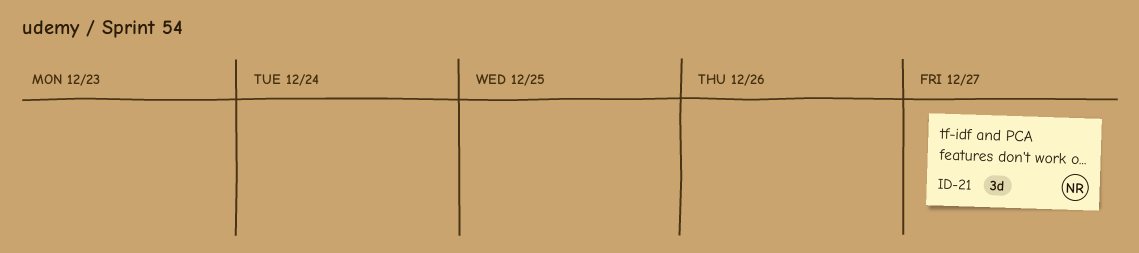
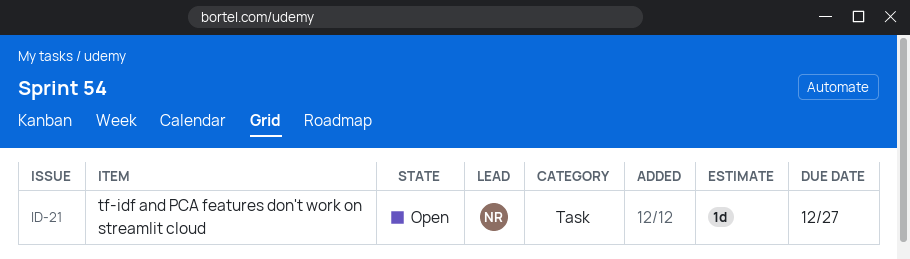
ID-21, estimate: 3d -> 1d

